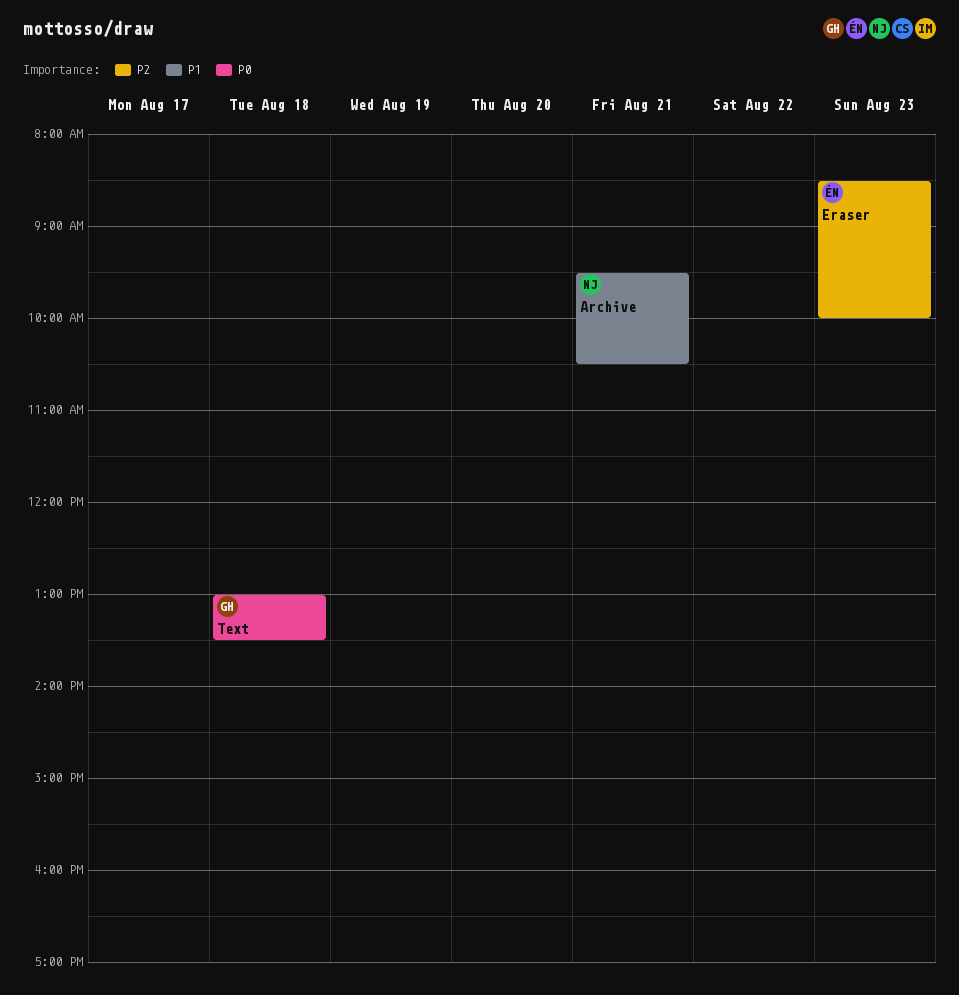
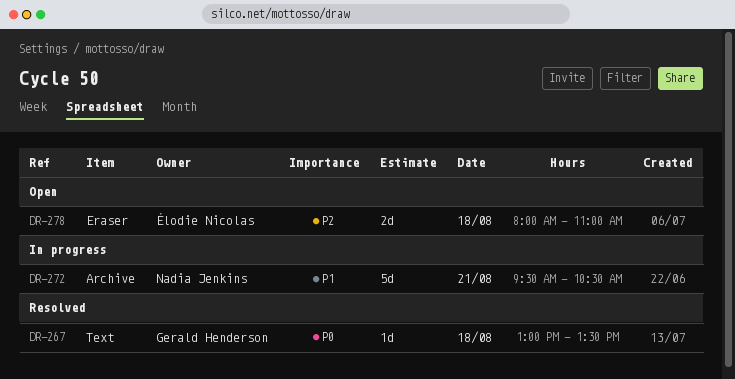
Eraser, day: Aug 23 -> Aug 18
Eraser, begins: 08:30 -> 08:00
Eraser, ends: 10:00 -> 11:00

